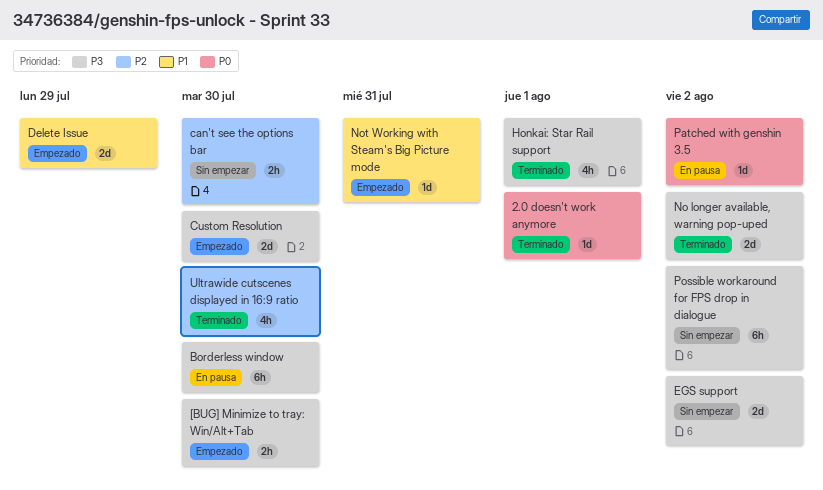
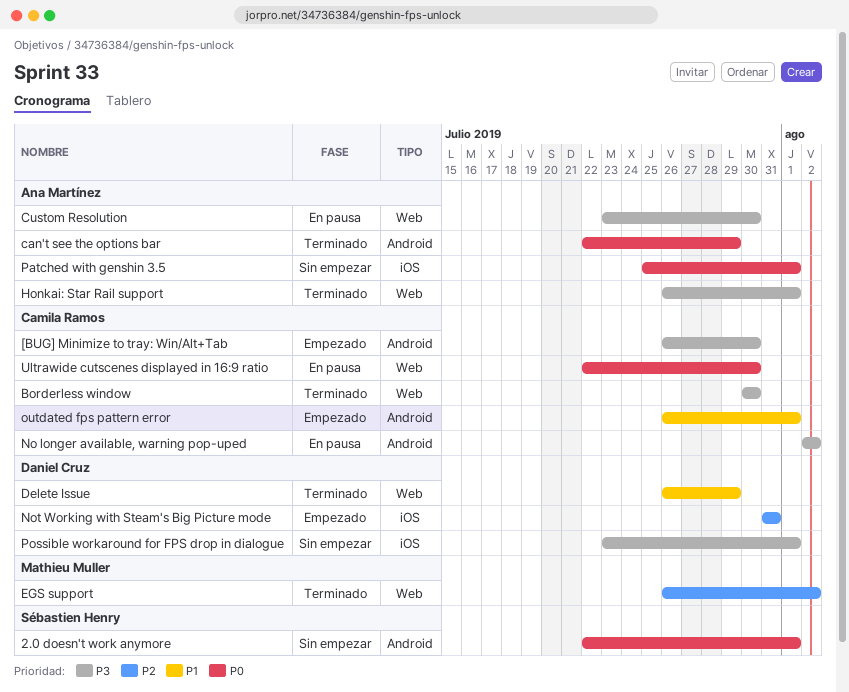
2.0 doesn't work anymore, status: Terminado -> Sin empezar
Borderless window, status: En pausa -> Terminado
can't see the options bar, status: Sin empezar -> Terminado
can't see the options bar, priority: P2 -> P0
can't see the options bar, due: Jul 30 -> Jul 29
Custom Resolution, status: Empezado -> En pausa
Delete Issue, status: Empezado -> Terminado
EGS support, status: Sin empezar -> Terminado
EGS support, priority: P3 -> P2
No longer available, warning pop-uped, status: Terminado -> En pausa
Not Working with Steam's Big Picture mode, priority: P1 -> P2
outdated fps pattern error: none -> present
Patched with genshin 3.5, status: En pausa -> Sin empezar
Patched with genshin 3.5, due: Aug 2 -> Aug 1
Possible workaround for FPS drop in dialogue, due: Aug 2 -> Aug 1
Ultrawide cutscenes displayed in 16:9 ratio, status: Terminado -> En pausa
Ultrawide cutscenes displayed in 16:9 ratio, priority: P2 -> P0

